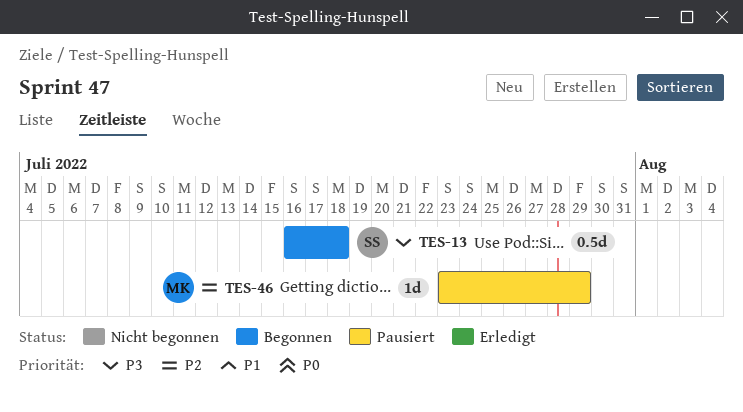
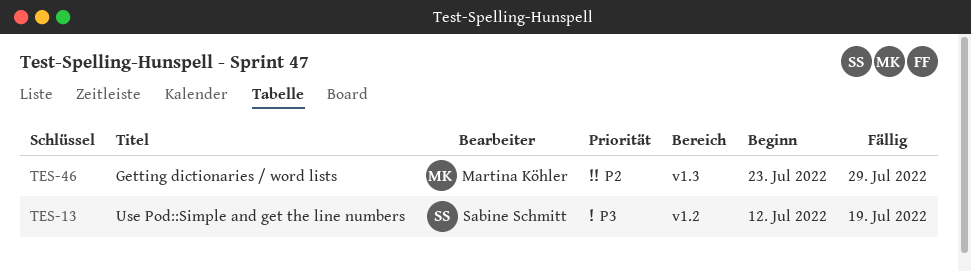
TES-13, start: Jul 16 -> Jul 12
TES-13, due: Jul 18 -> Jul 19

